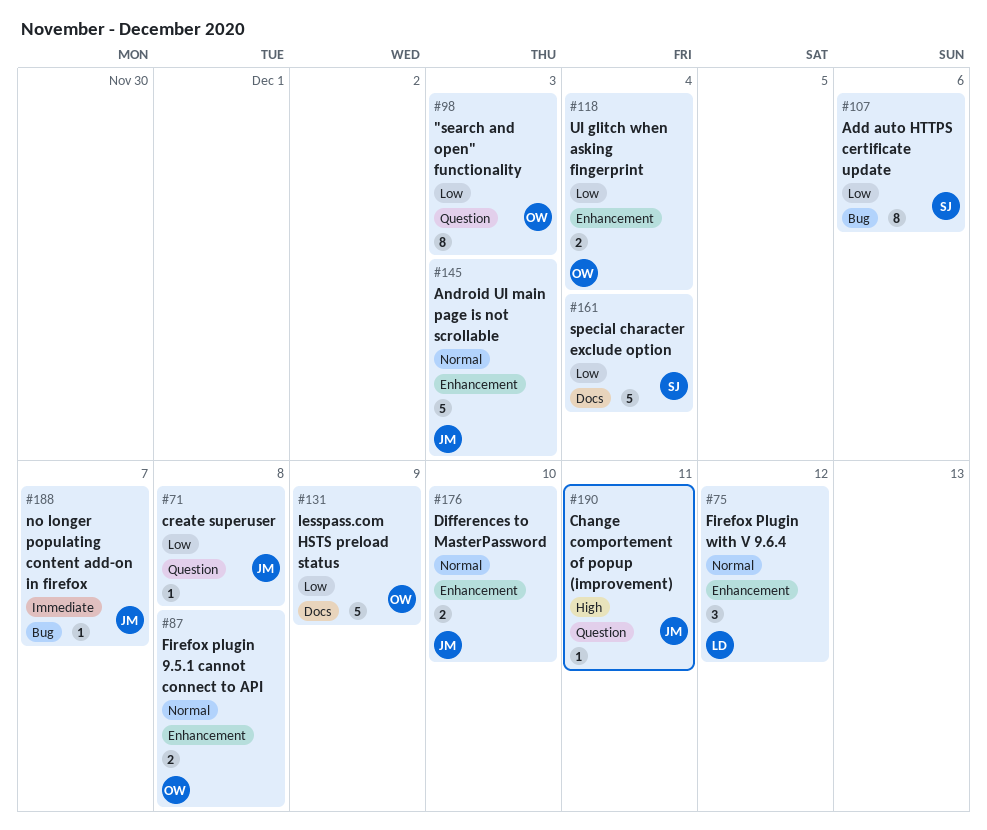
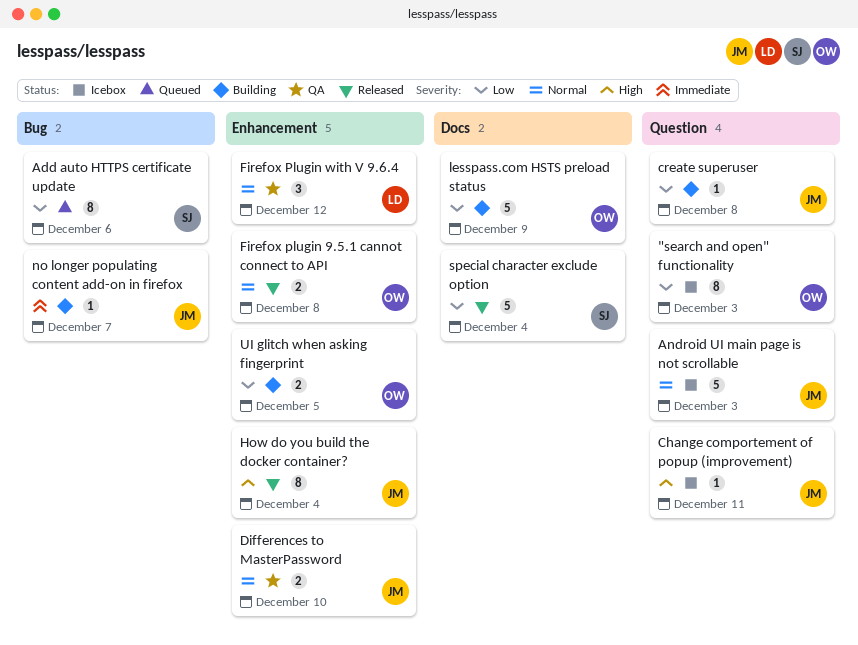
Android UI main page is not scrollable, label: Enhancement -> Question
How do you build the docker container?: none -> present
UI glitch when asking fingerprint, due: Dec 4 -> Dec 5

